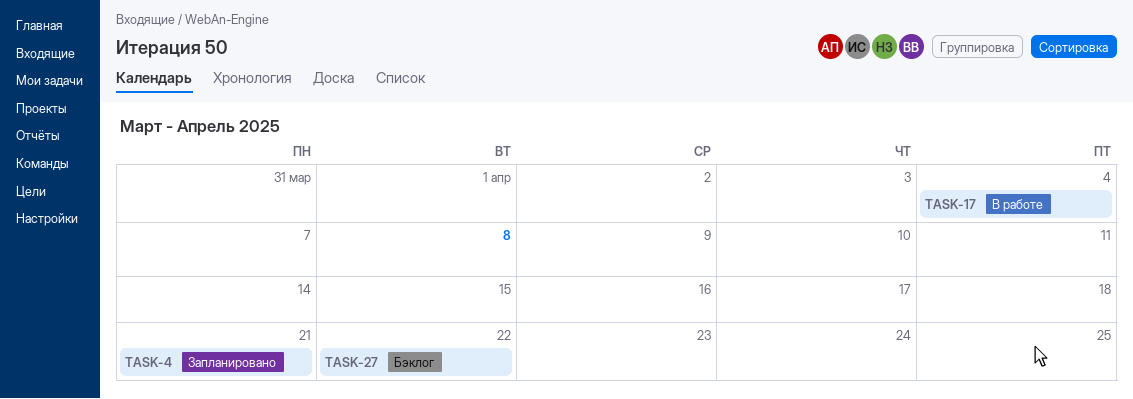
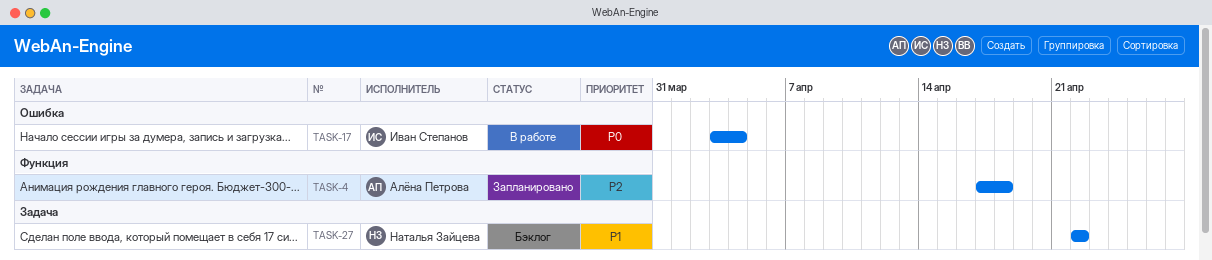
TASK-4, due: Apr 21 -> Apr 18

